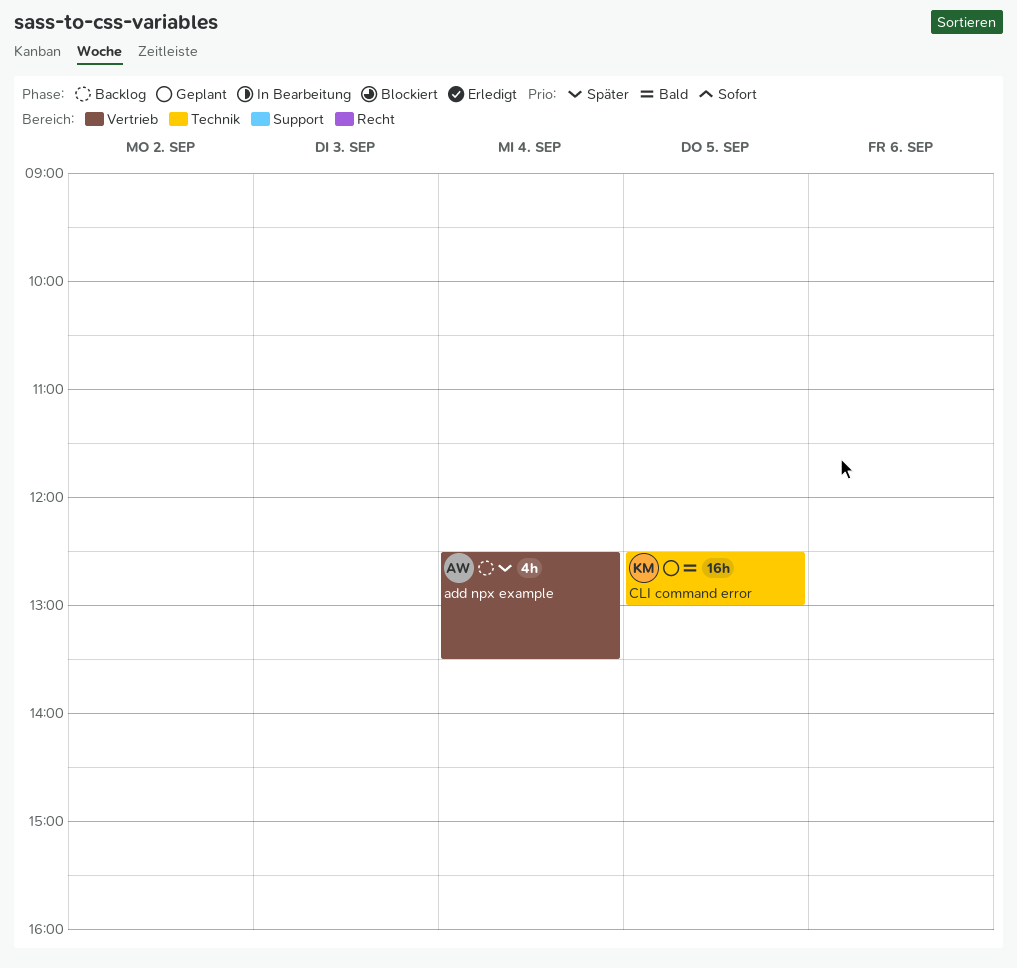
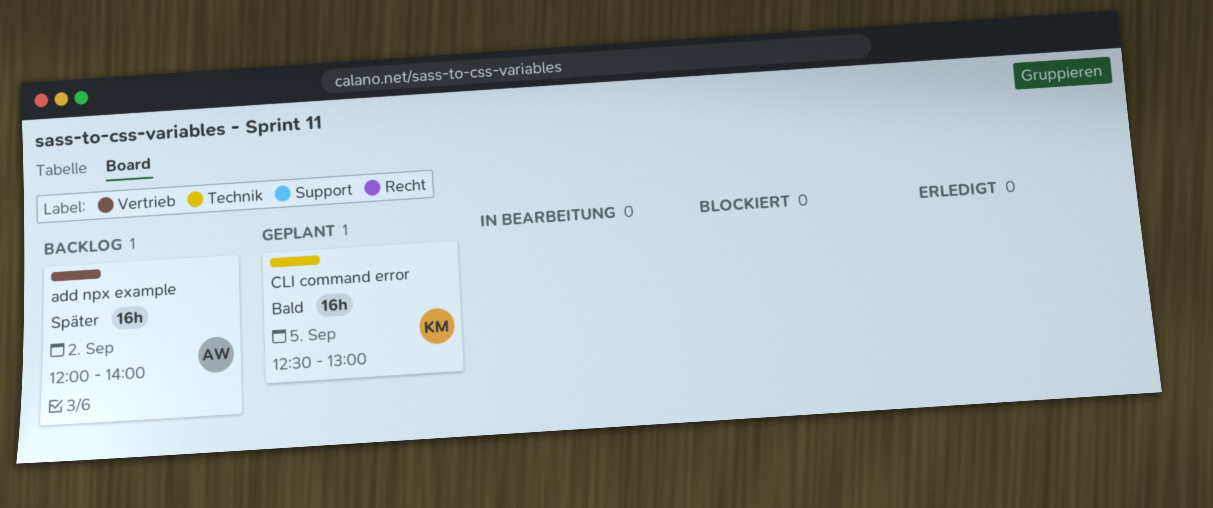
add npx example, estimate: 4h -> 16h
add npx example, day: Sep 4 -> Sep 2
add npx example, begins: 12:30 -> 12:00
add npx example, ends: 13:30 -> 14:00

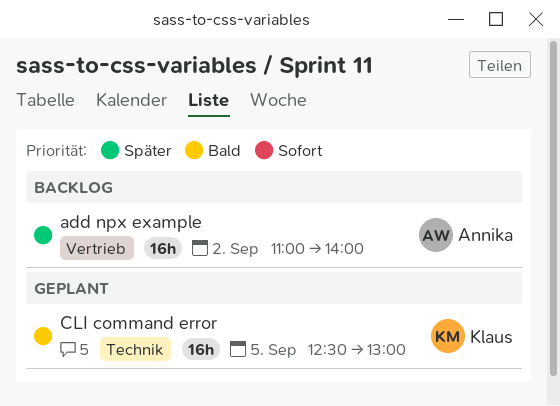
add npx example, begins: 12:00 -> 11:00

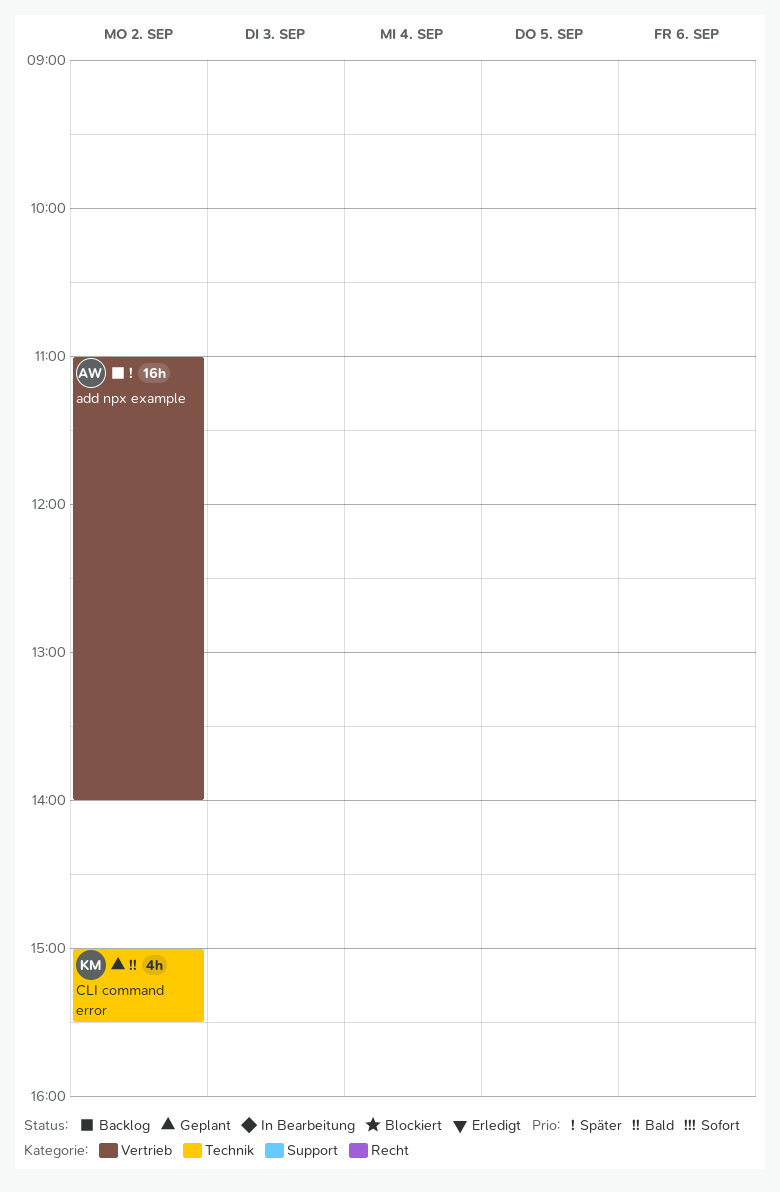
CLI command error, estimate: 16h -> 4h
CLI command error, day: Sep 5 -> Sep 2
CLI command error, begins: 12:30 -> 15:00
CLI command error, ends: 13:00 -> 15:30

